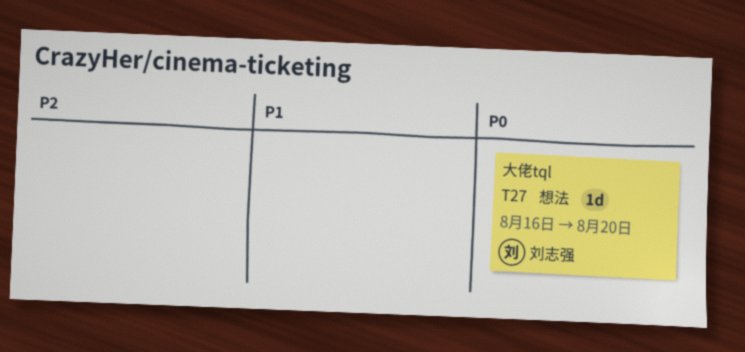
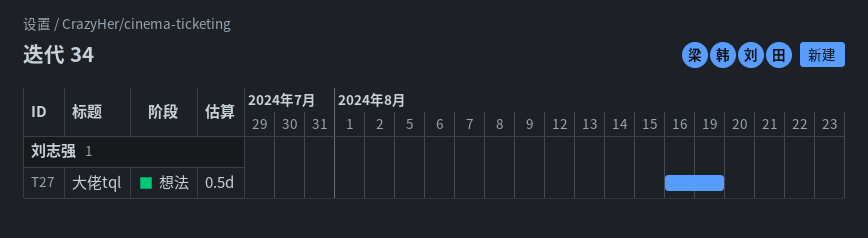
T27, estimate: 1d -> 0.5d
T27, due: Aug 20 -> Aug 19

